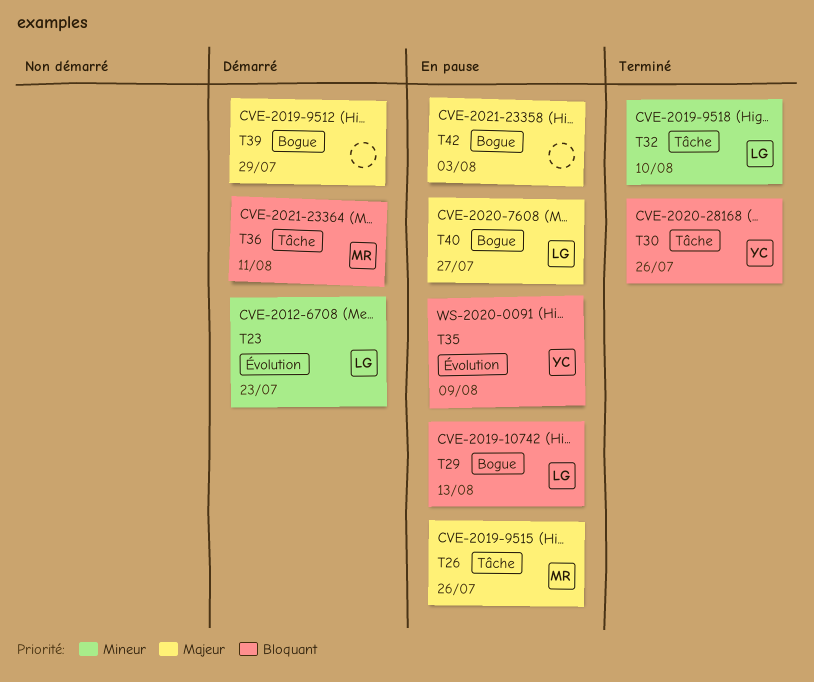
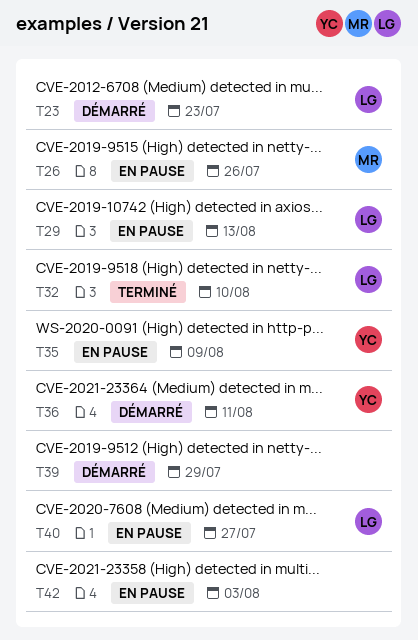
T30: present -> none
T36, owner: MR -> YC

